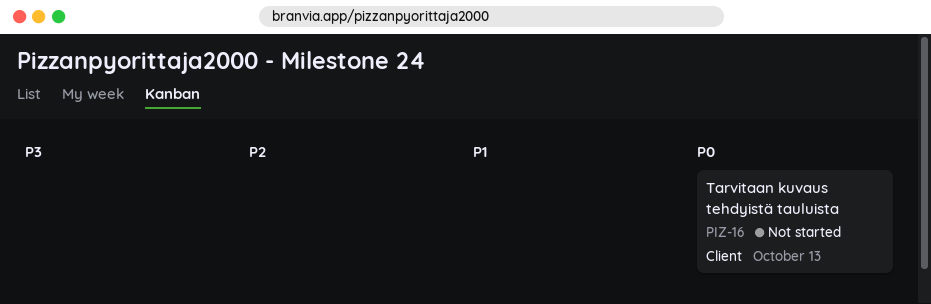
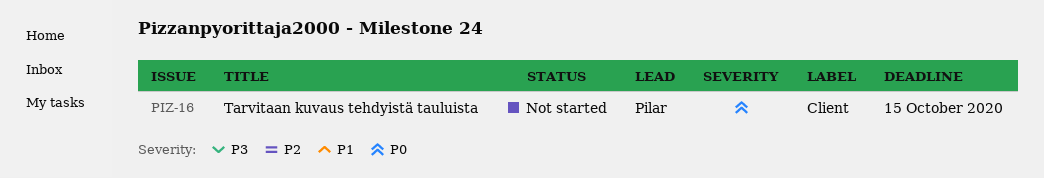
PIZ-16, due: Oct 13 -> Oct 15

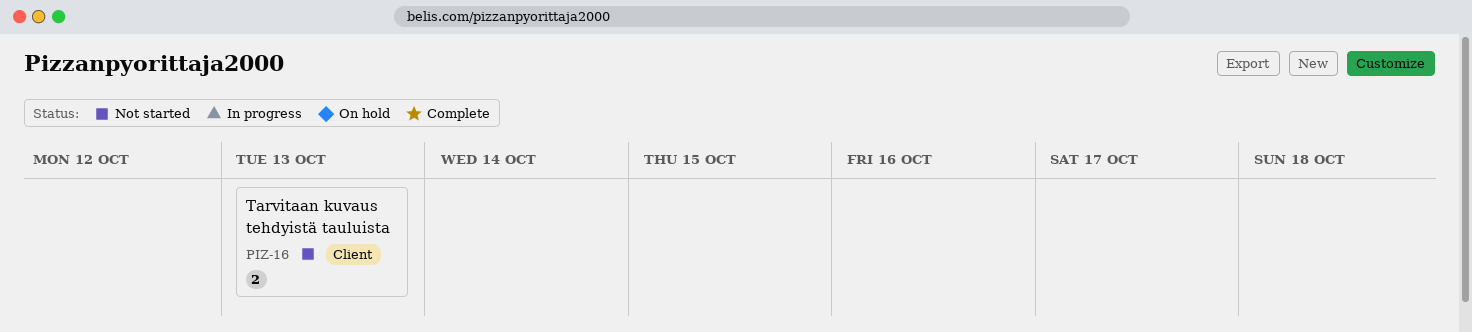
PIZ-16, due: Oct 15 -> Oct 13

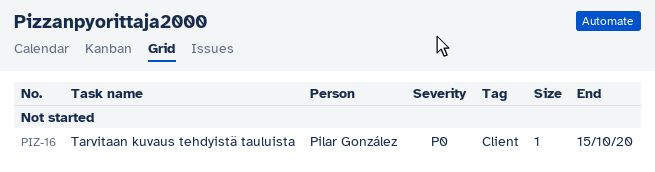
PIZ-16, estimate: 2 -> 1
PIZ-16, due: Oct 13 -> Oct 15

